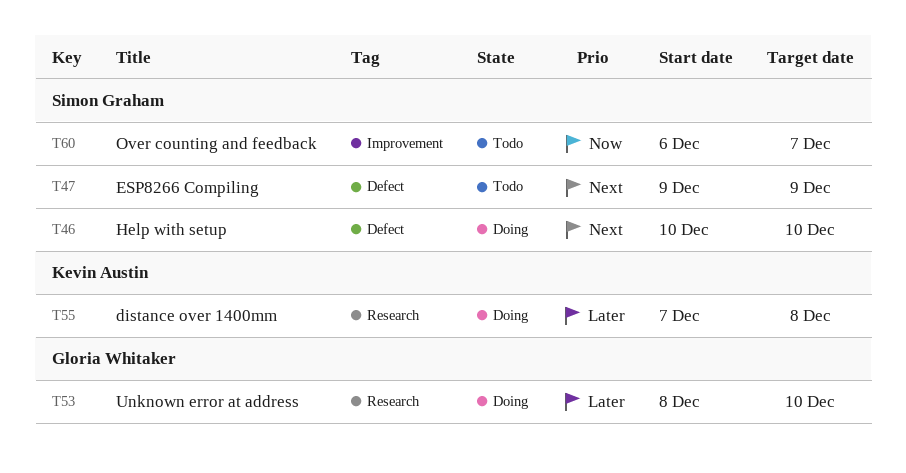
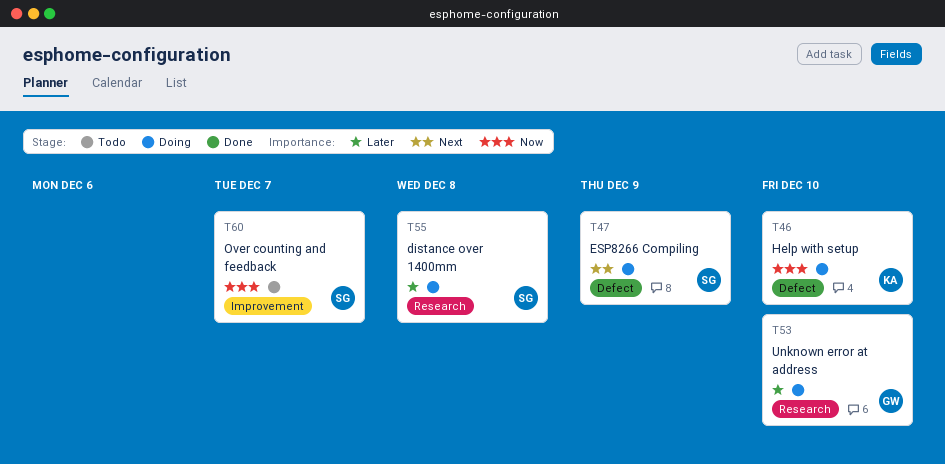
T46, owner: Simon Graham -> Kevin Austin
T46, priority: Next -> Now
T47, status: Todo -> Doing
T55, owner: Kevin Austin -> Simon Graham

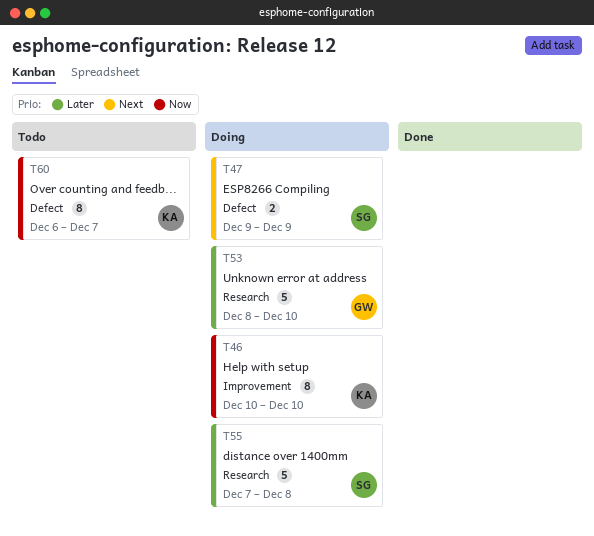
T46, label: Defect -> Improvement
T60, owner: SG -> KA
T60, label: Improvement -> Defect

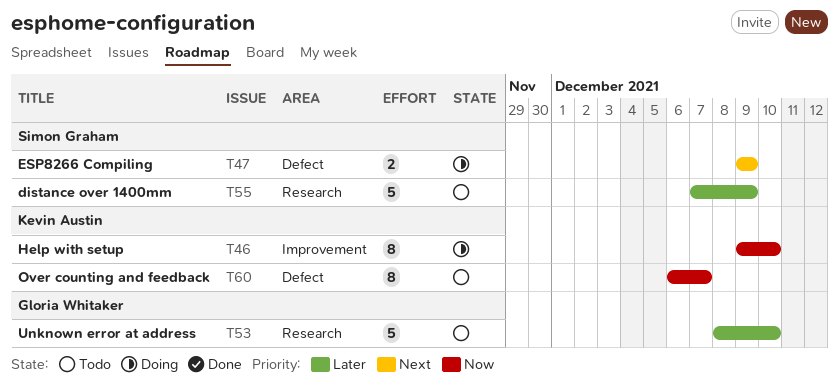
T46, start: Dec 10 -> Dec 9
T53, status: Doing -> Todo
T55, status: Doing -> Todo
T55, due: Dec 8 -> Dec 9

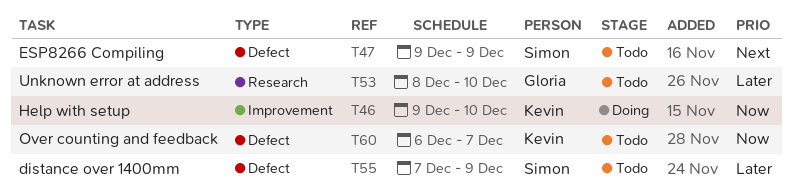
T47, status: Doing -> Todo
T55, label: Research -> Defect

